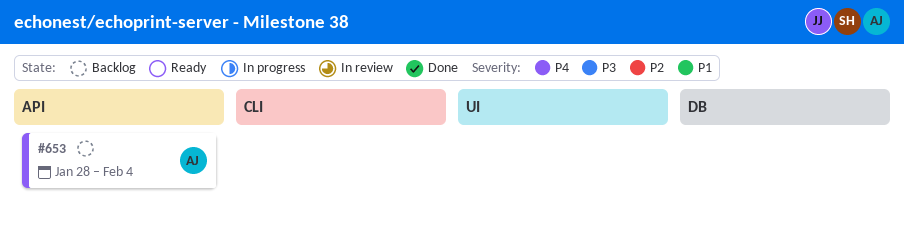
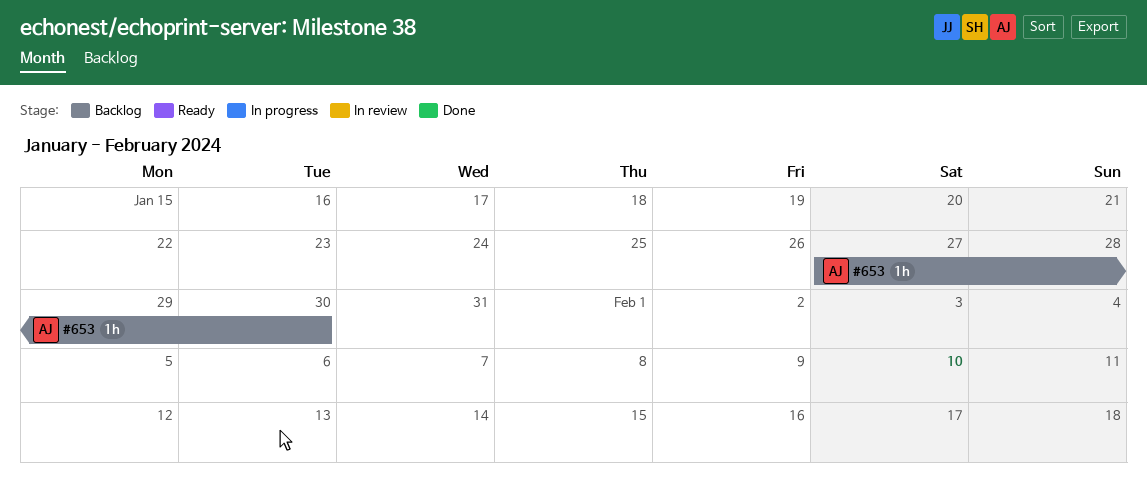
#653, start: Jan 28 -> Jan 27
#653, due: Feb 4 -> Jan 30

